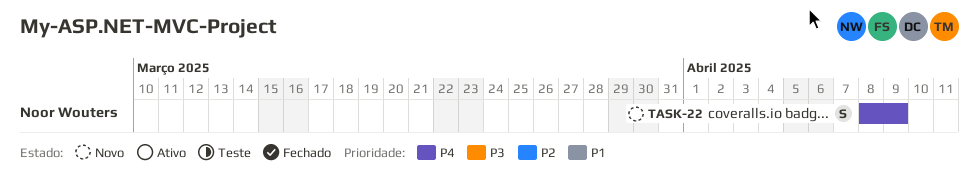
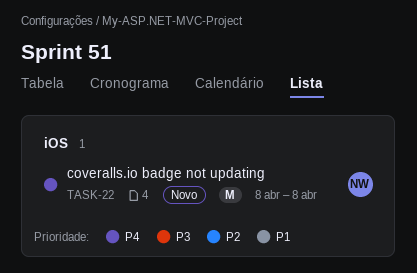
TASK-22, estimate: S -> M
TASK-22, due: Apr 9 -> Apr 8

